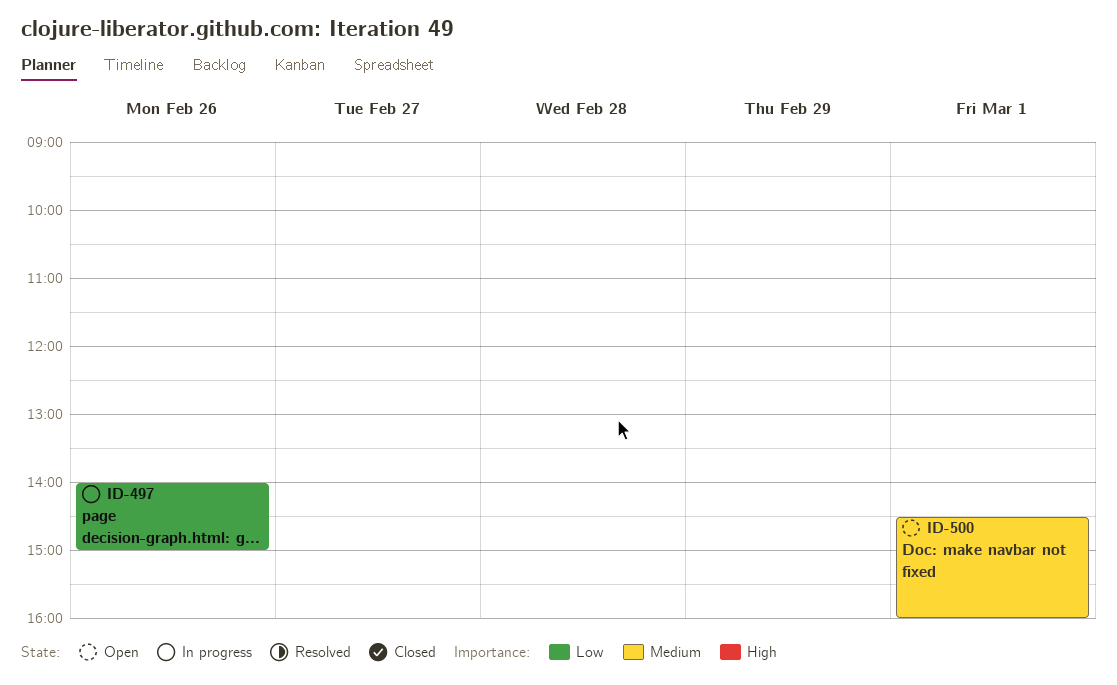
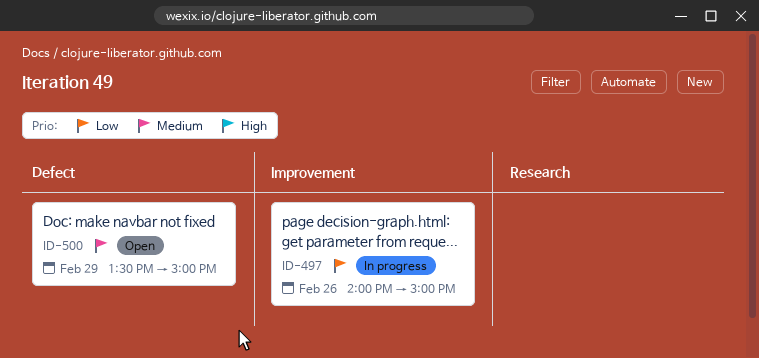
ID-500, day: Mar 1 -> Feb 29
ID-500, begins: 14:30 -> 13:30
ID-500, ends: 16:00 -> 15:00

